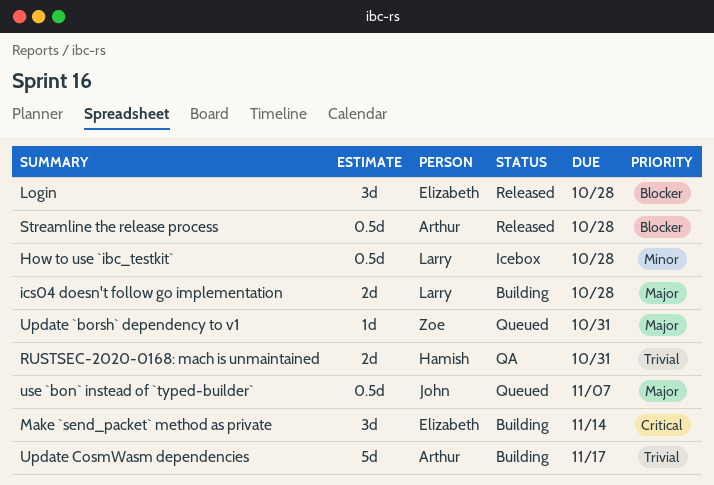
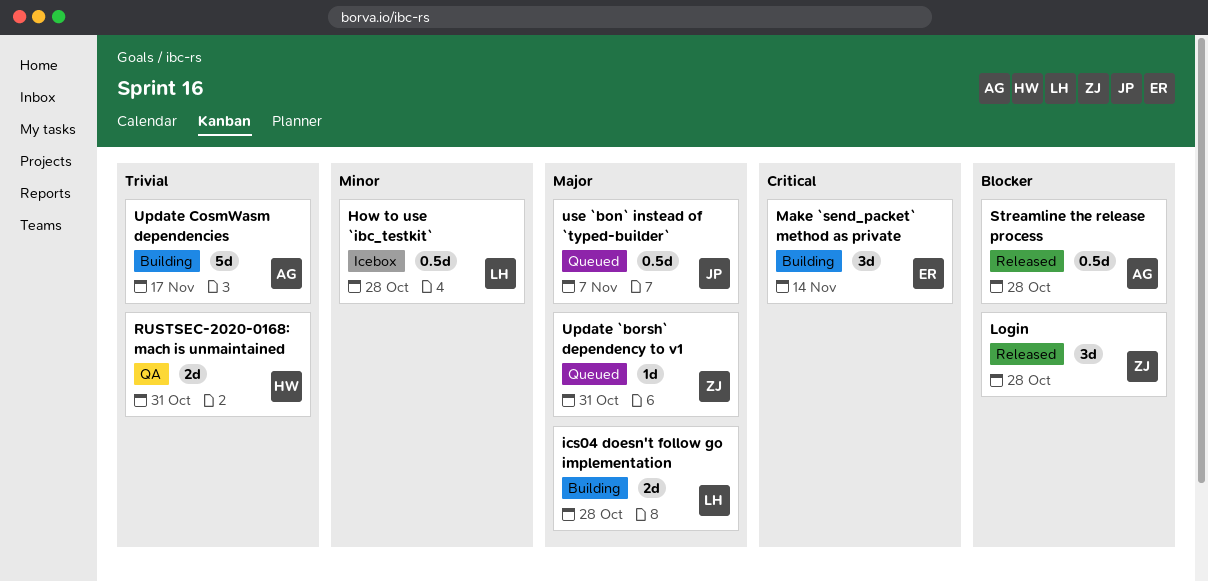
Login, owner: Elizabeth -> Zoe

